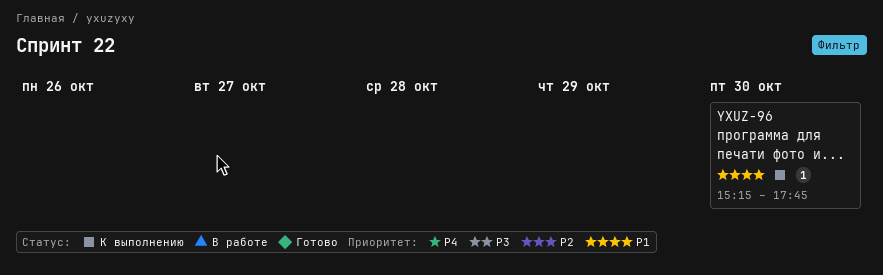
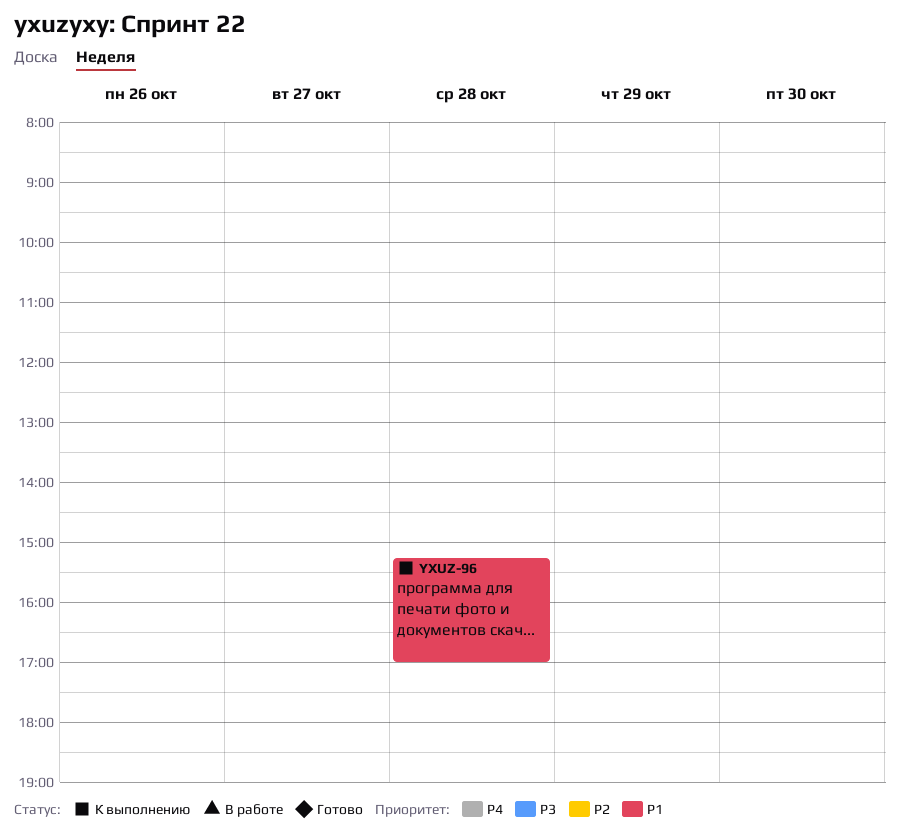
YXUZ-96, day: Oct 30 -> Oct 28
YXUZ-96, ends: 17:45 -> 17:00

